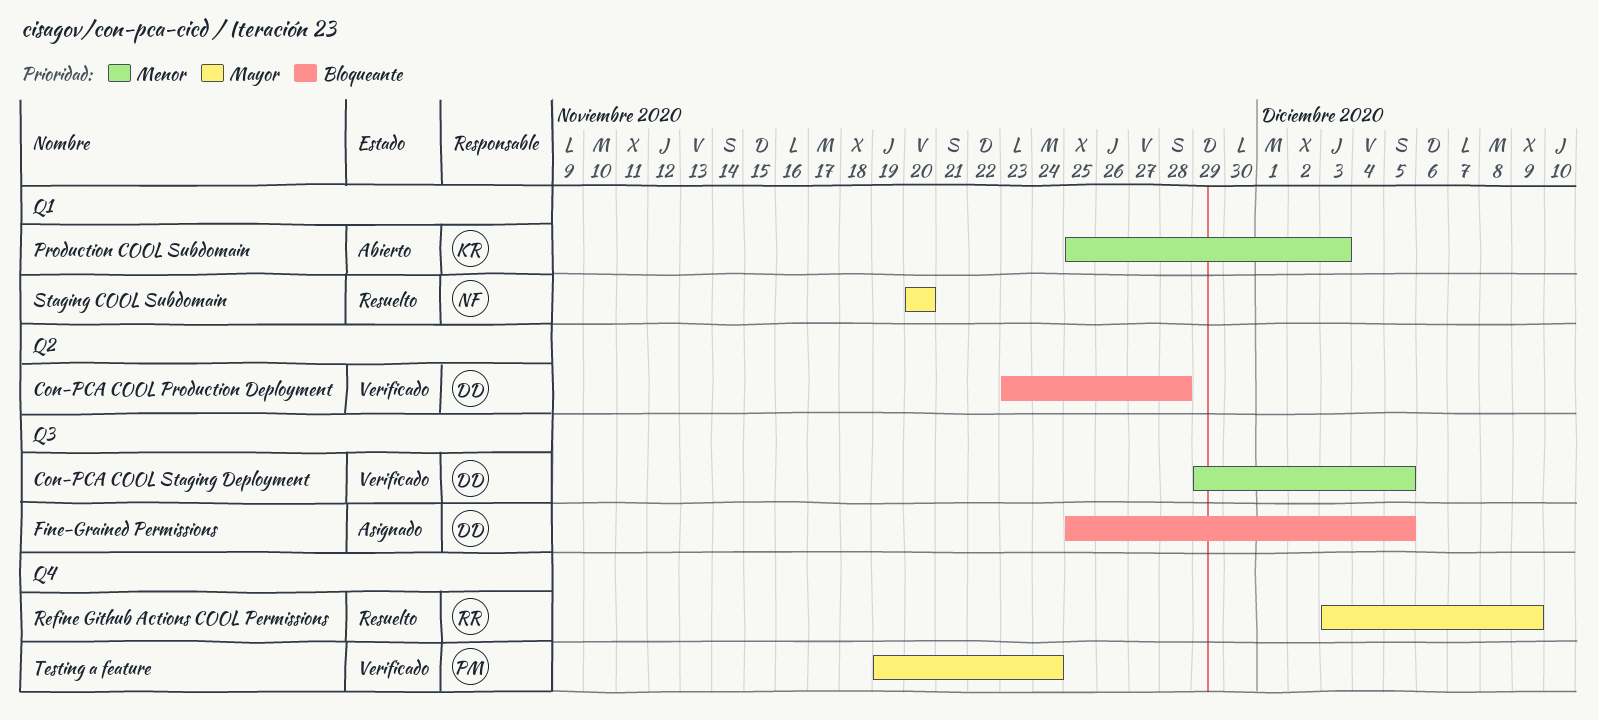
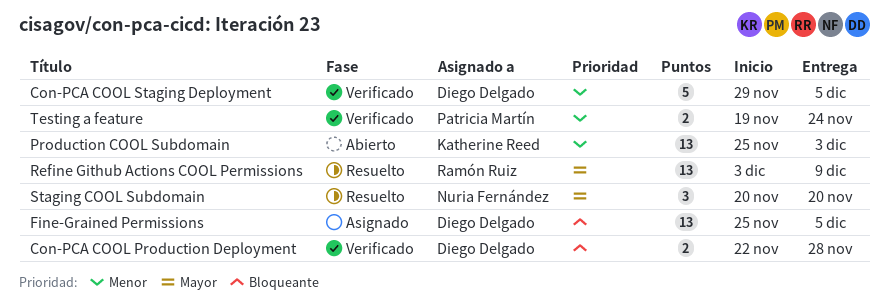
Con-PCA COOL Production Deployment, start: Nov 23 -> Nov 22
Testing a feature, priority: Mayor -> Menor

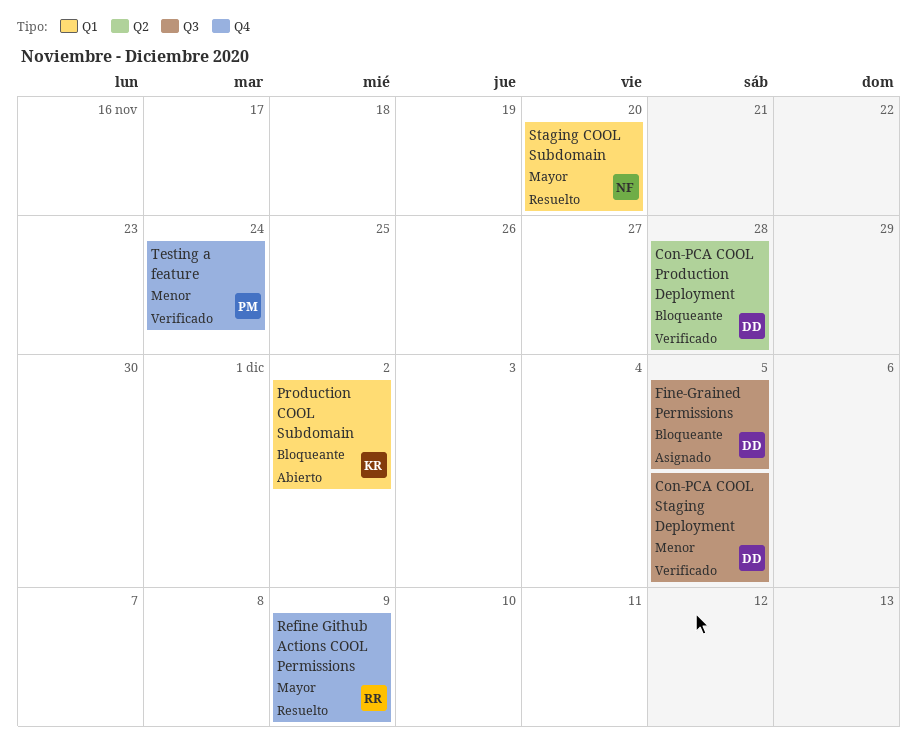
Production COOL Subdomain, priority: Menor -> Bloqueante
Production COOL Subdomain, due: Dec 3 -> Dec 2

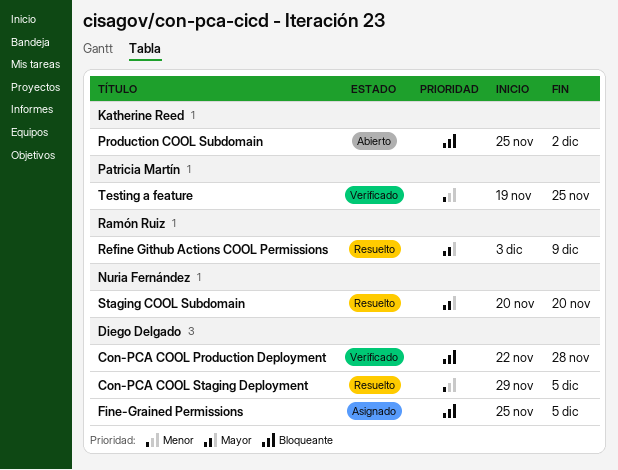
Con-PCA COOL Staging Deployment, status: Verificado -> Resuelto
Testing a feature, due: Nov 24 -> Nov 25

